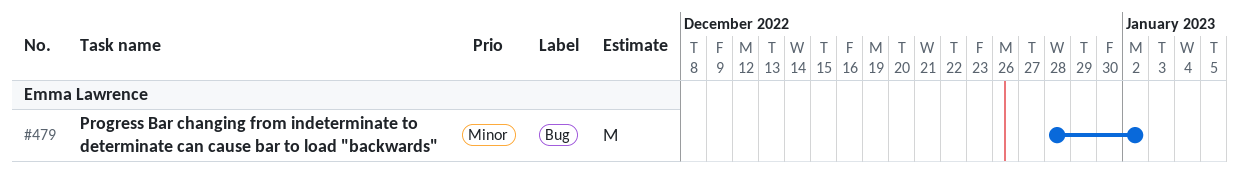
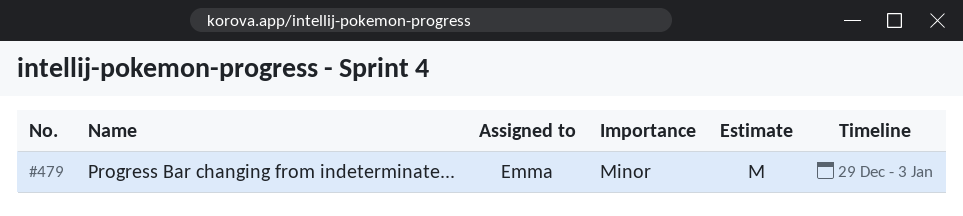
#479, start: Dec 28 -> Dec 29
#479, due: Jan 2 -> Jan 3

